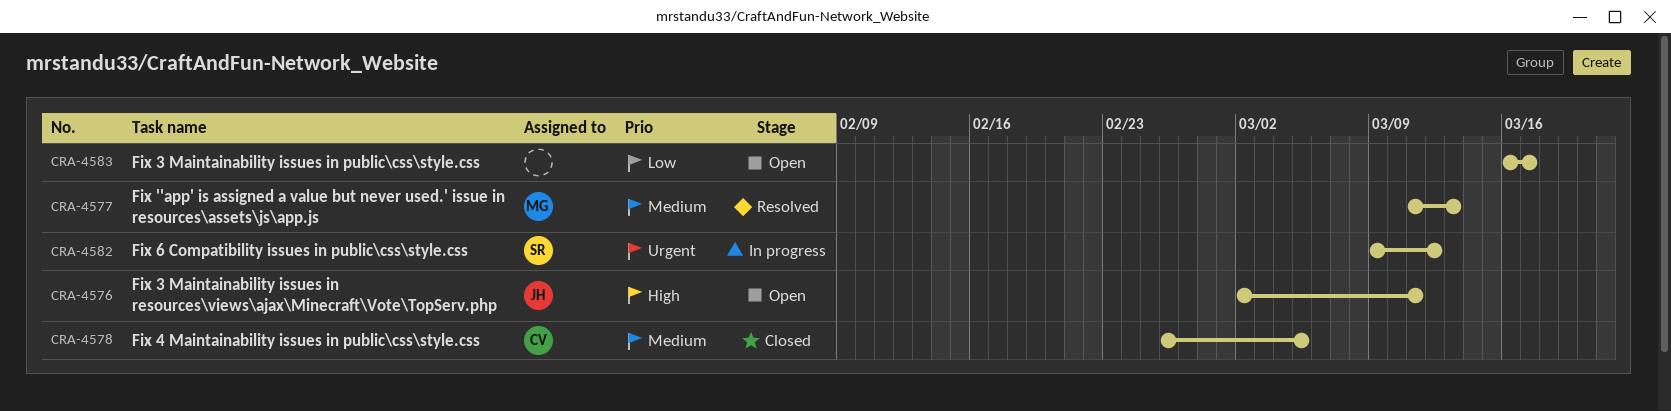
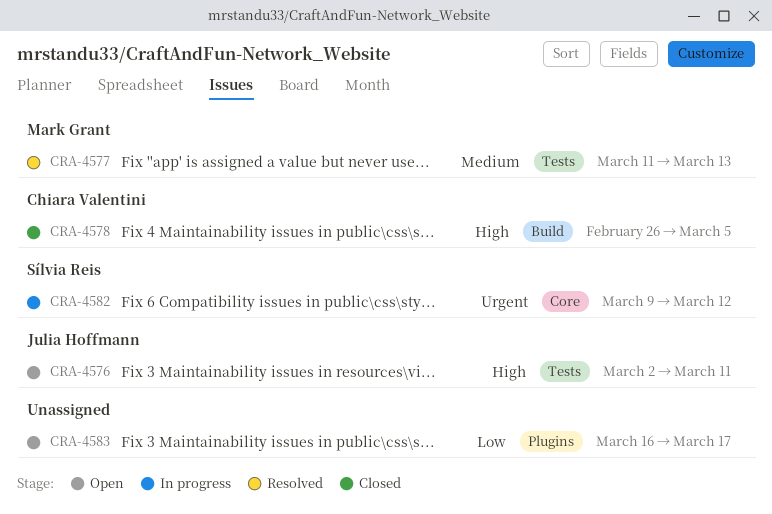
CRA-4578, priority: Medium -> High

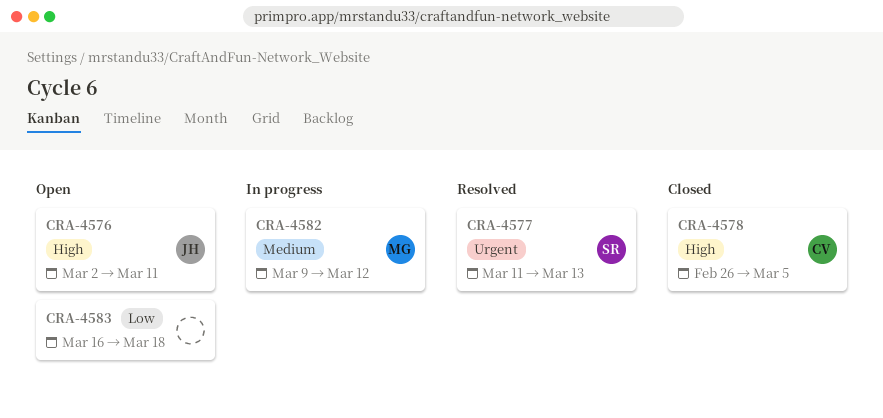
CRA-4577, owner: Mark Grant -> Sílvia Reis
CRA-4577, priority: Medium -> Urgent
CRA-4582, owner: Sílvia Reis -> Mark Grant
CRA-4582, priority: Urgent -> Medium
CRA-4583, due: Mar 17 -> Mar 18

